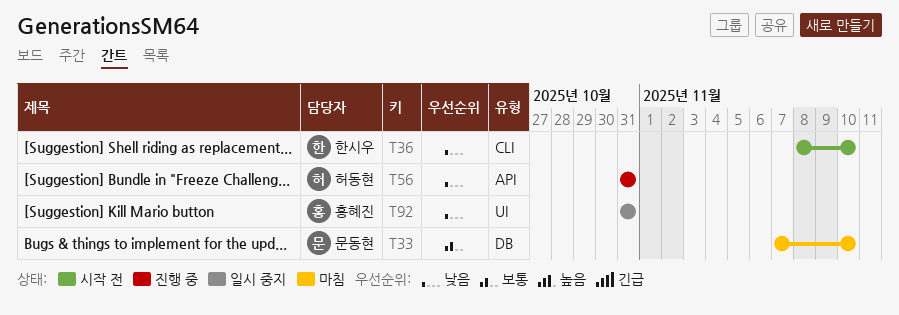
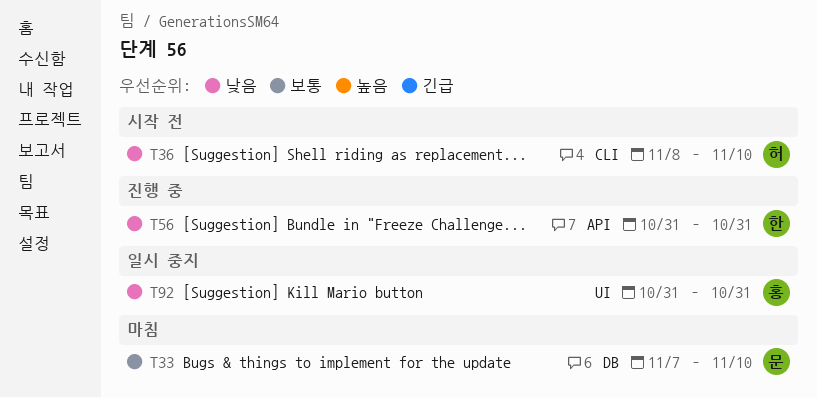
T36, owner: 한시우 -> 허동현
T56, owner: 허동현 -> 한시우

